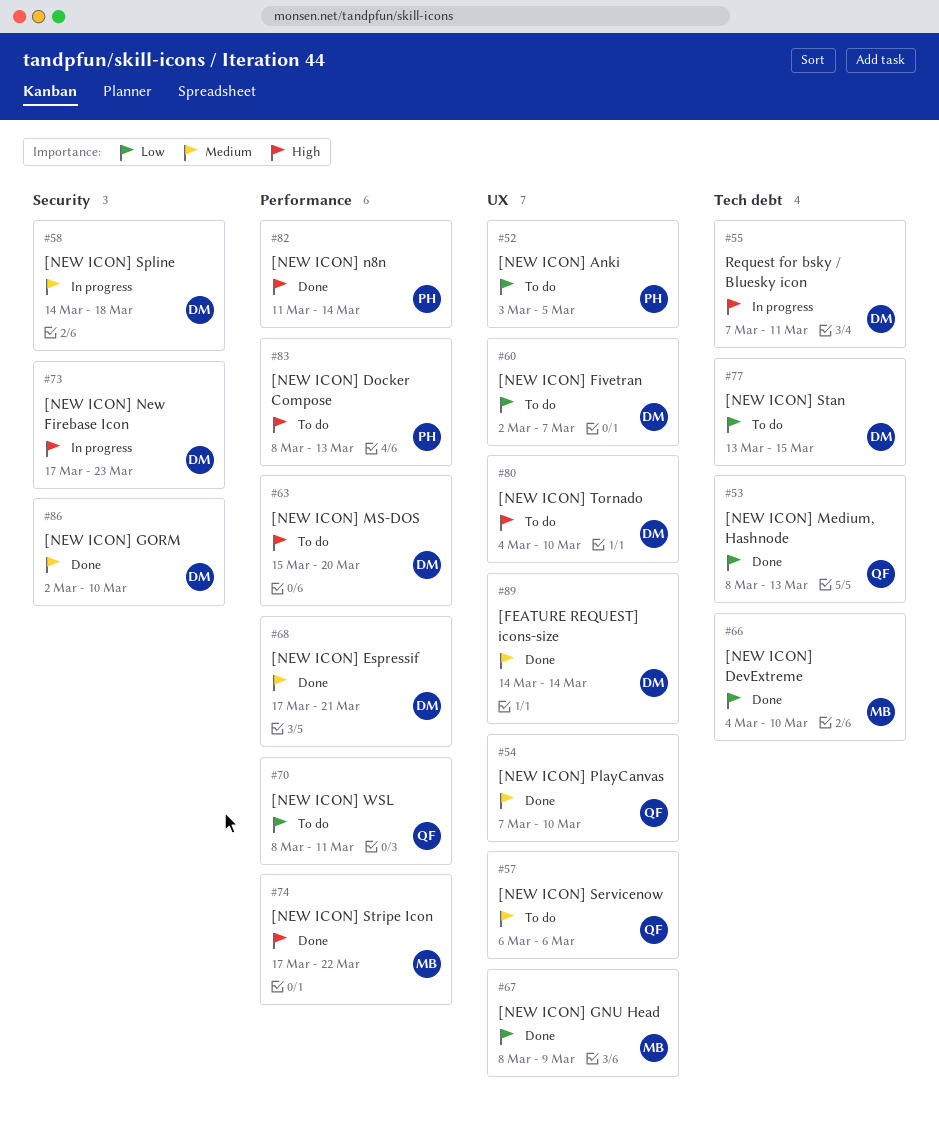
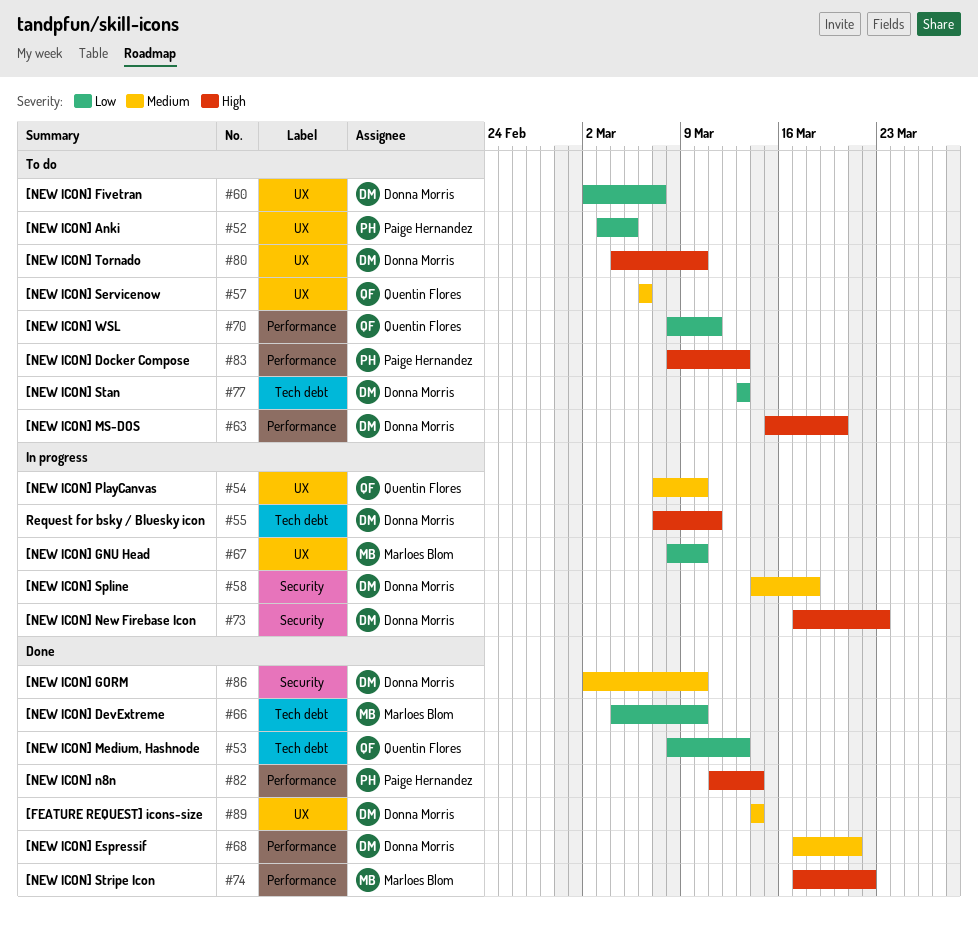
#54, status: Done -> In progress
#67, status: Done -> In progress
#67, due: Mar 9 -> Mar 10
#77, due: Mar 15 -> Mar 13

